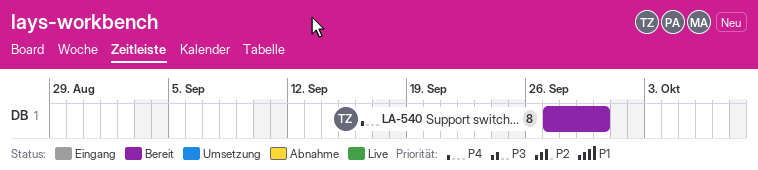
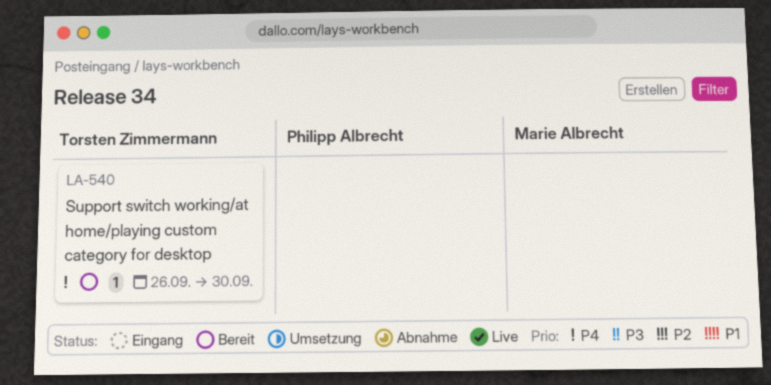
LA-540, estimate: 8 -> 1
LA-540, start: Sep 27 -> Sep 26

